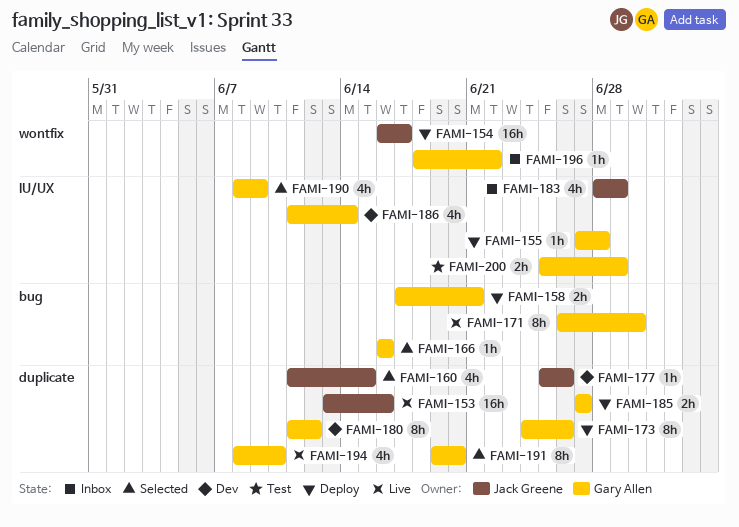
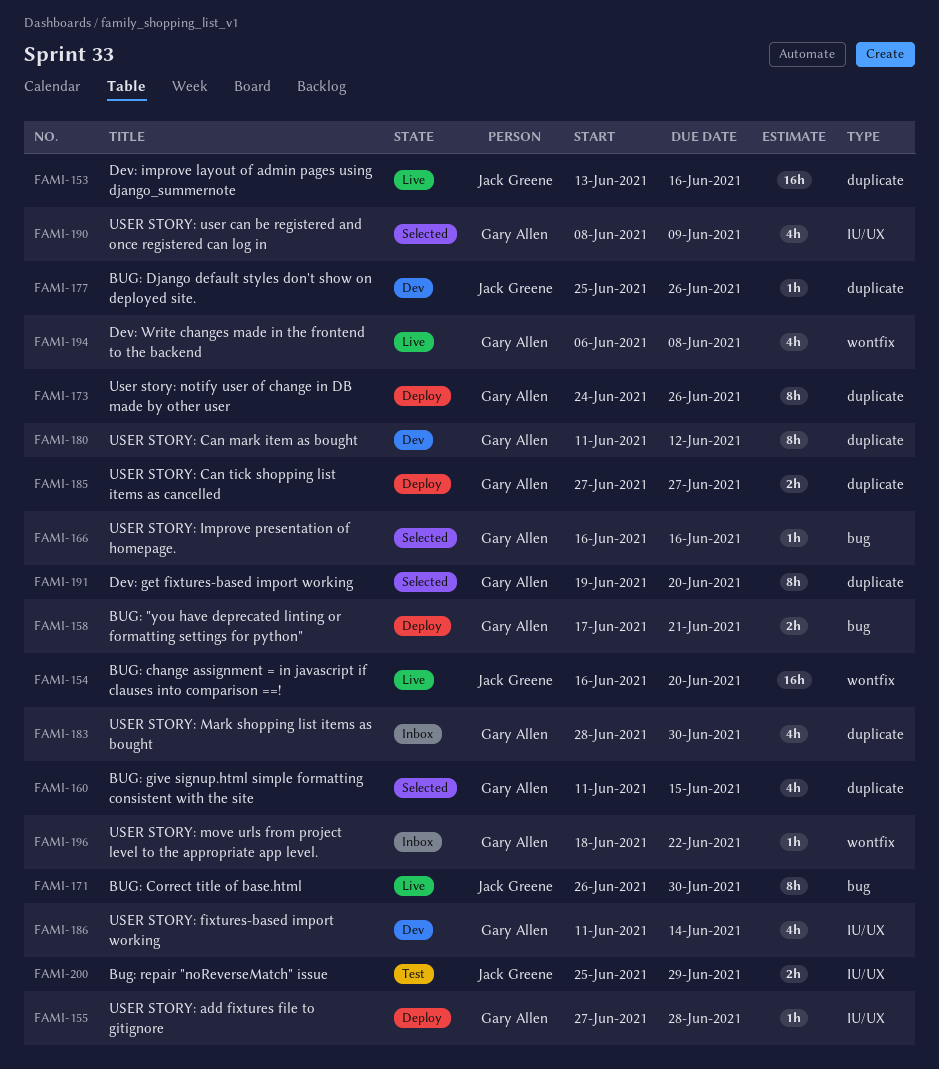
FAMI-154, status: Deploy -> Live
FAMI-154, due: Jun 17 -> Jun 20
FAMI-160, owner: Jack Greene -> Gary Allen
FAMI-171, owner: Gary Allen -> Jack Greene
FAMI-183, owner: Jack Greene -> Gary Allen
FAMI-183, label: IU/UX -> duplicate
FAMI-183, due: Jun 29 -> Jun 30
FAMI-194, label: duplicate -> wontfix
FAMI-194, start: Jun 8 -> Jun 6
FAMI-194, due: Jun 10 -> Jun 8
FAMI-200, owner: Gary Allen -> Jack Greene

